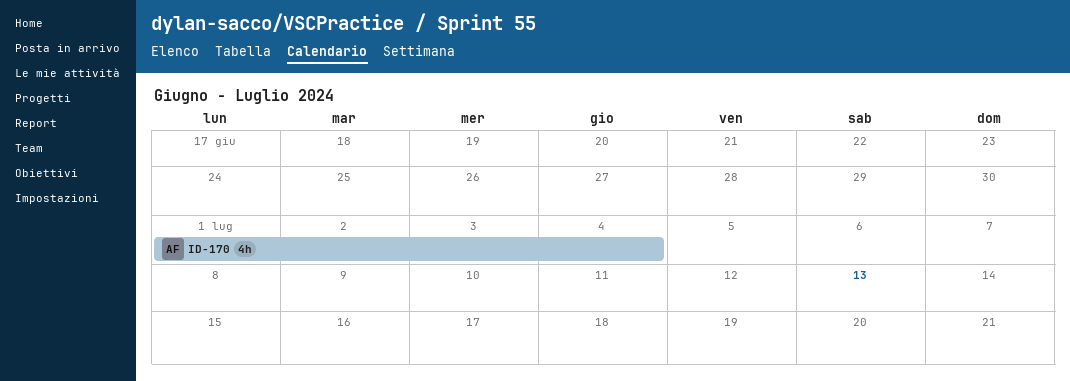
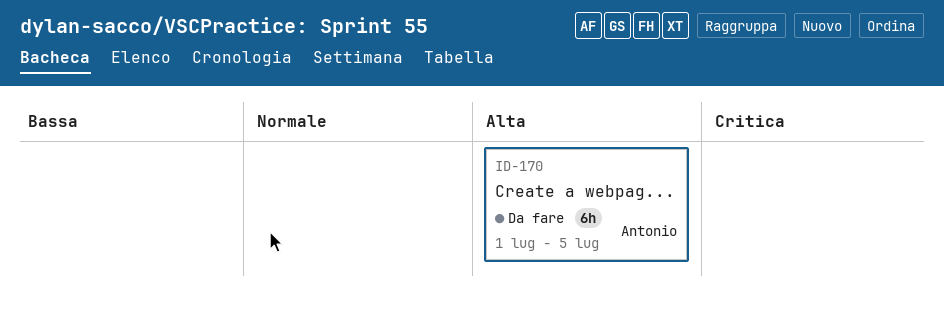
ID-170, estimate: 4h -> 6h
ID-170, due: Jul 4 -> Jul 5

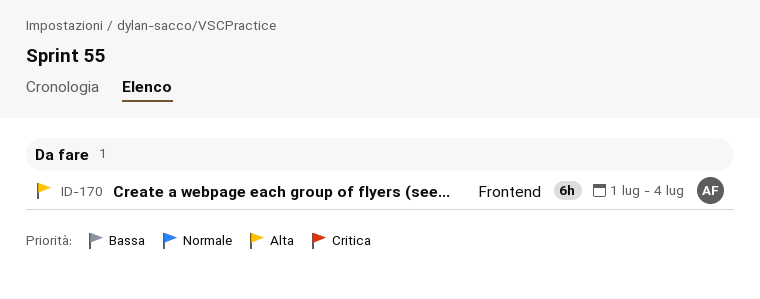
ID-170, due: Jul 5 -> Jul 4

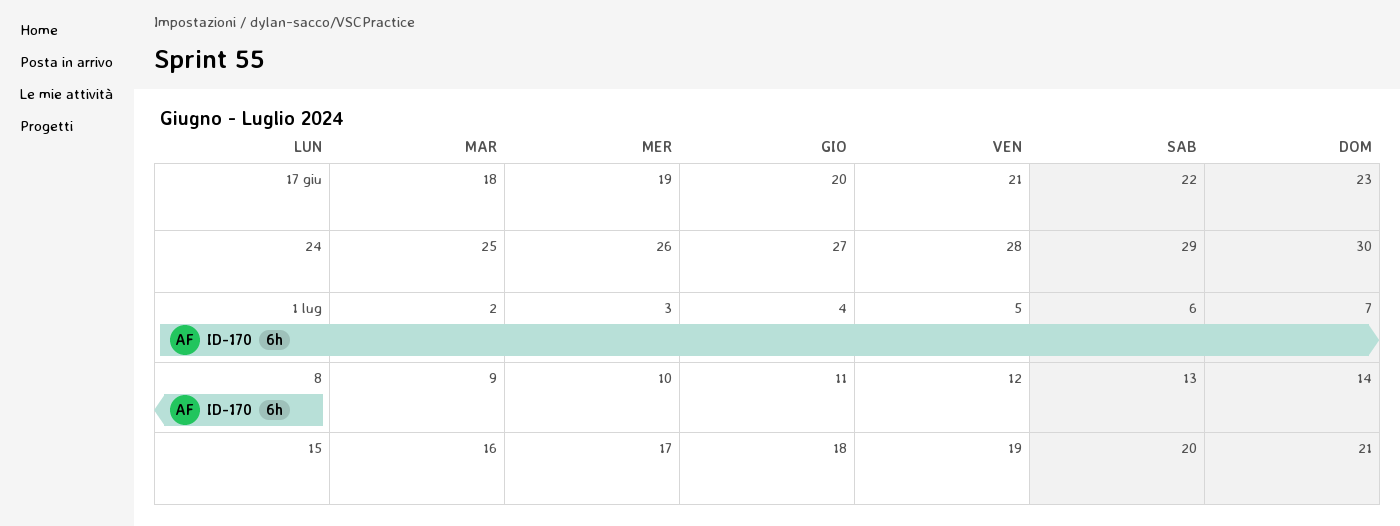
ID-170, due: Jul 4 -> Jul 8

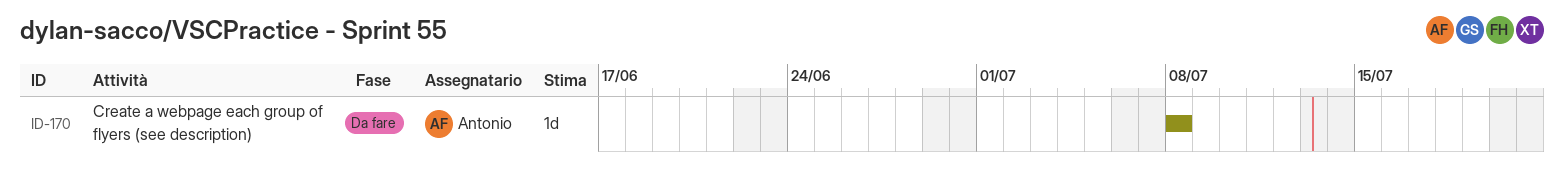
ID-170, estimate: 6h -> 1d
ID-170, start: Jul 1 -> Jul 8

